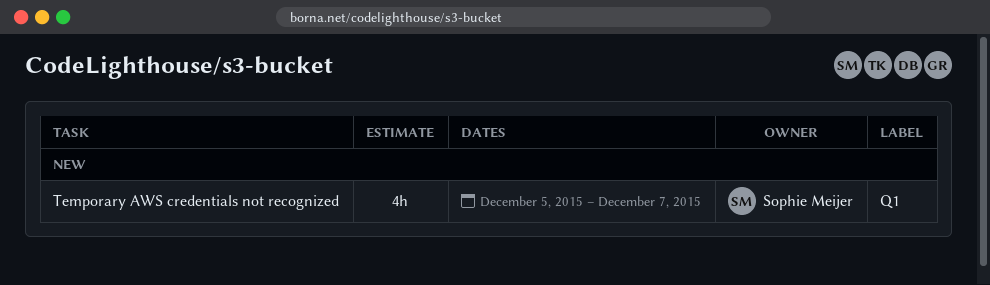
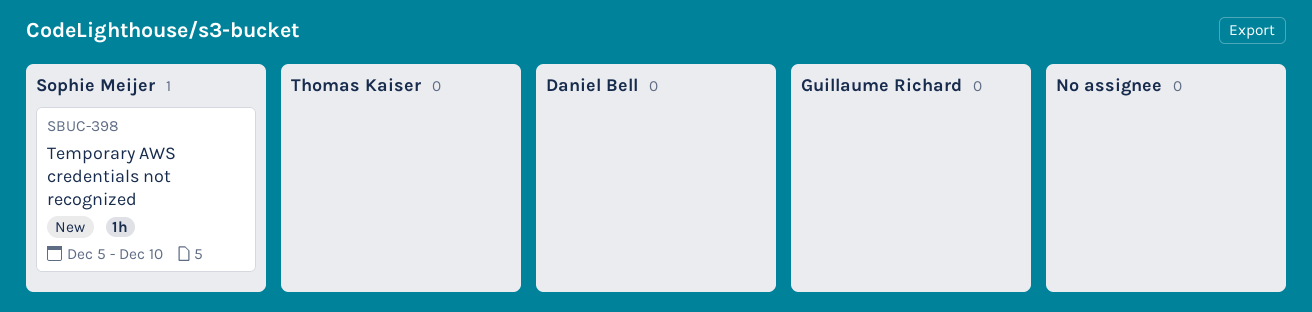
Temporary AWS credentials not recognized, estimate: 4h -> 1h
Temporary AWS credentials not recognized, due: Dec 7 -> Dec 10

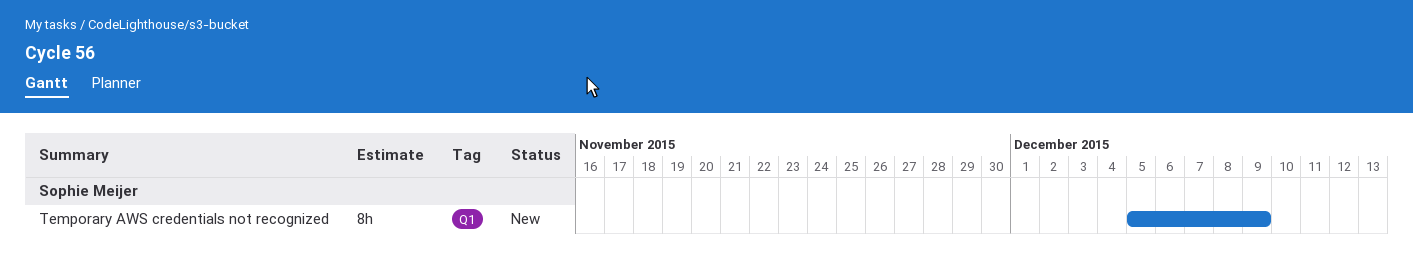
Temporary AWS credentials not recognized, estimate: 1h -> 8h
Temporary AWS credentials not recognized, due: Dec 10 -> Dec 9

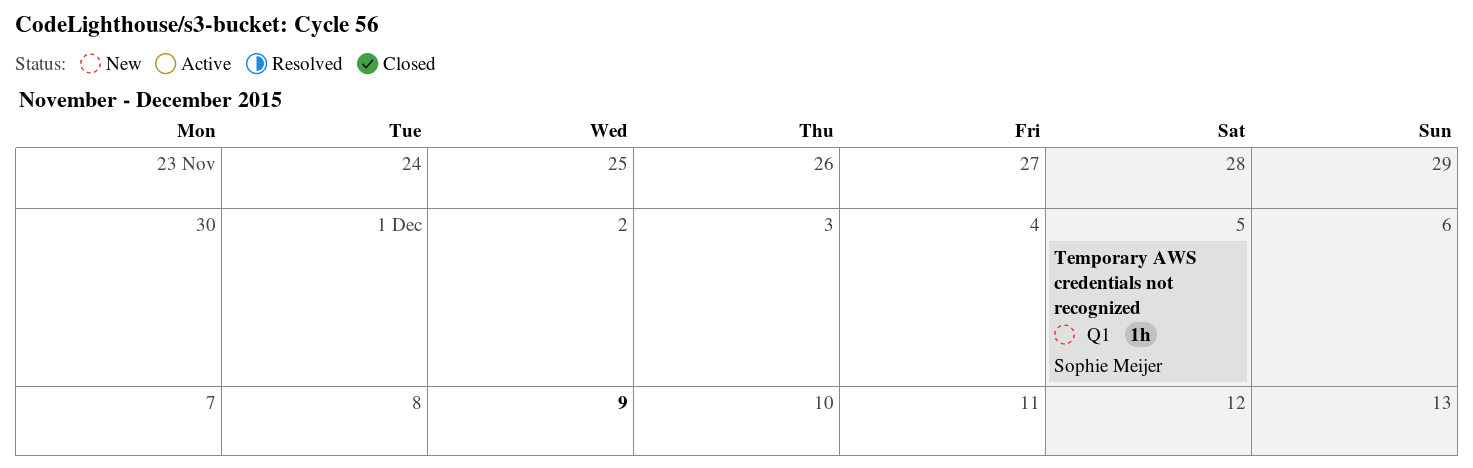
Temporary AWS credentials not recognized, estimate: 8h -> 1h
Temporary AWS credentials not recognized, due: Dec 9 -> Dec 5

